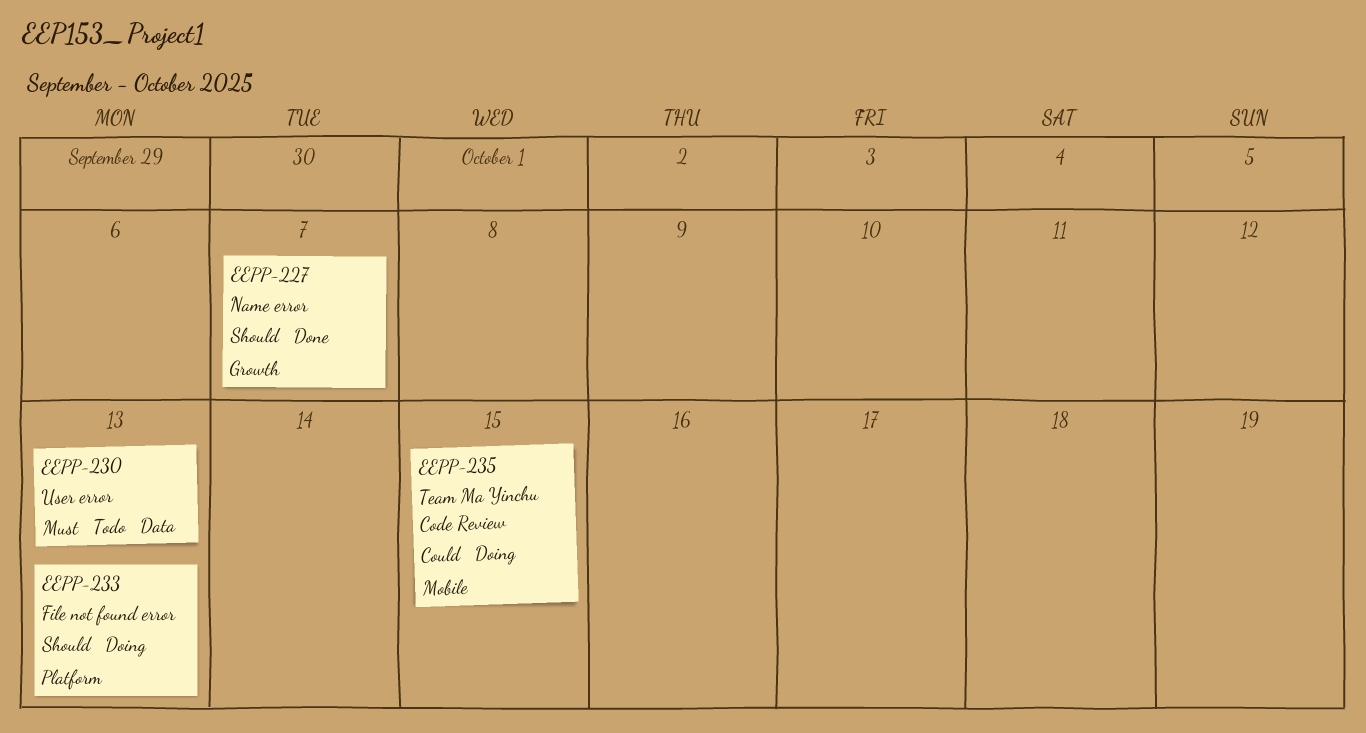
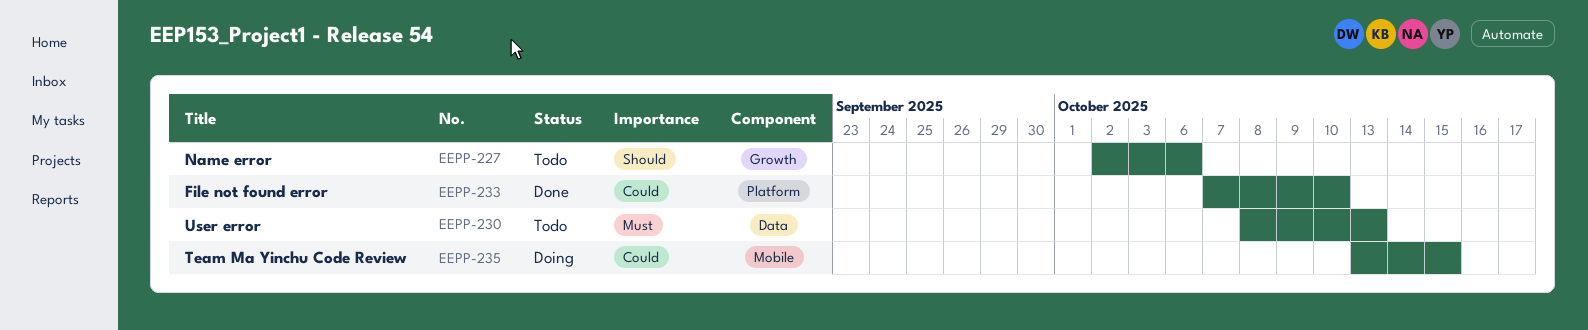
EEPP-227, status: Done -> Todo
EEPP-227, due: Oct 7 -> Oct 6
EEPP-233, status: Doing -> Done
EEPP-233, priority: Should -> Could
EEPP-233, due: Oct 13 -> Oct 10

